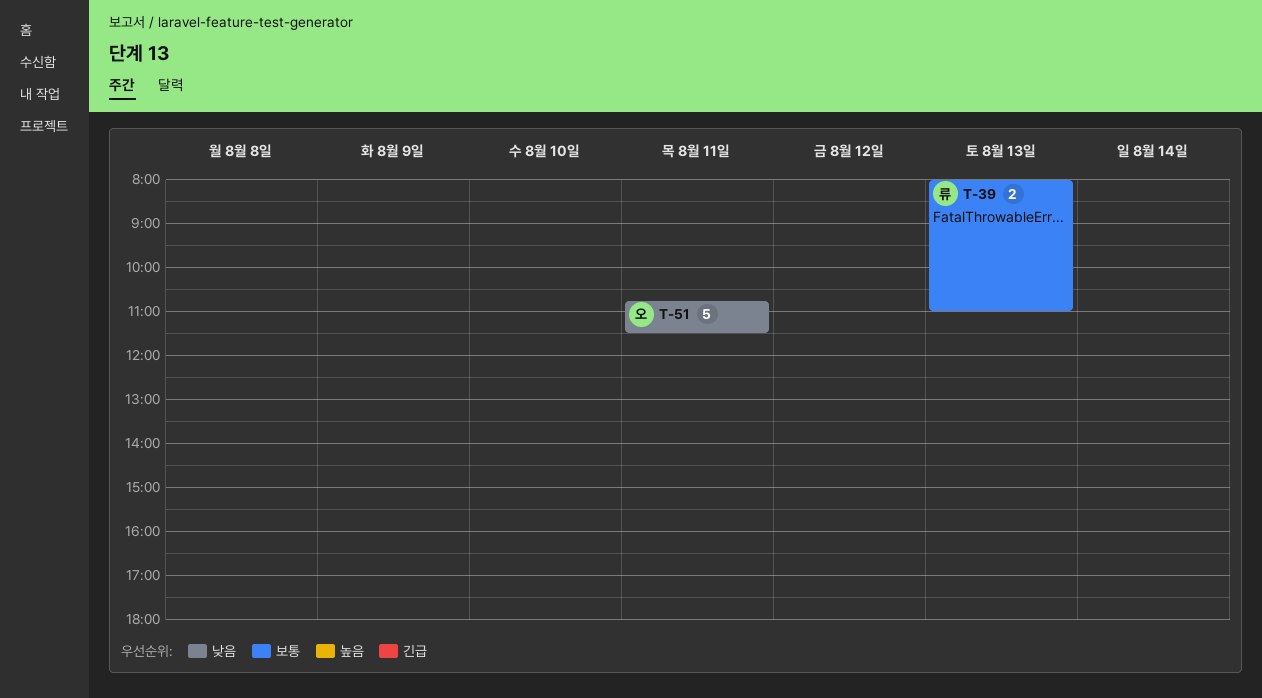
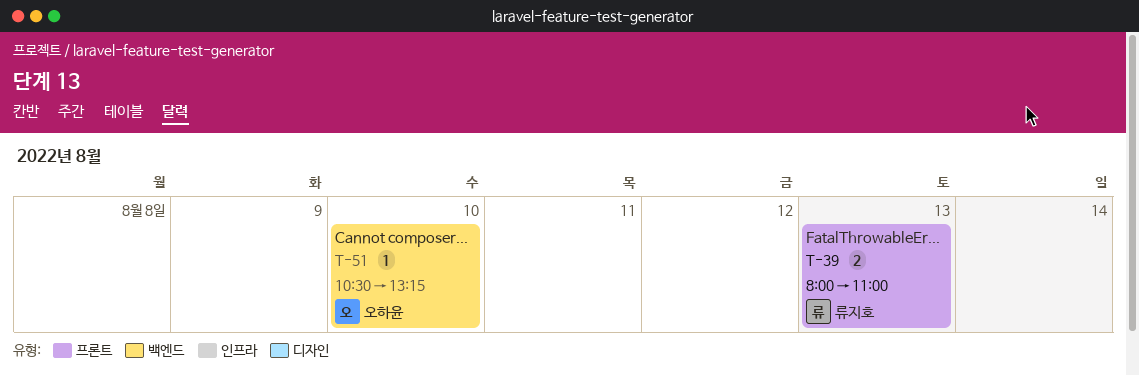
T-51, estimate: 5 -> 1
T-51, day: Aug 11 -> Aug 10
T-51, begins: 10:45 -> 10:30
T-51, ends: 11:30 -> 13:15

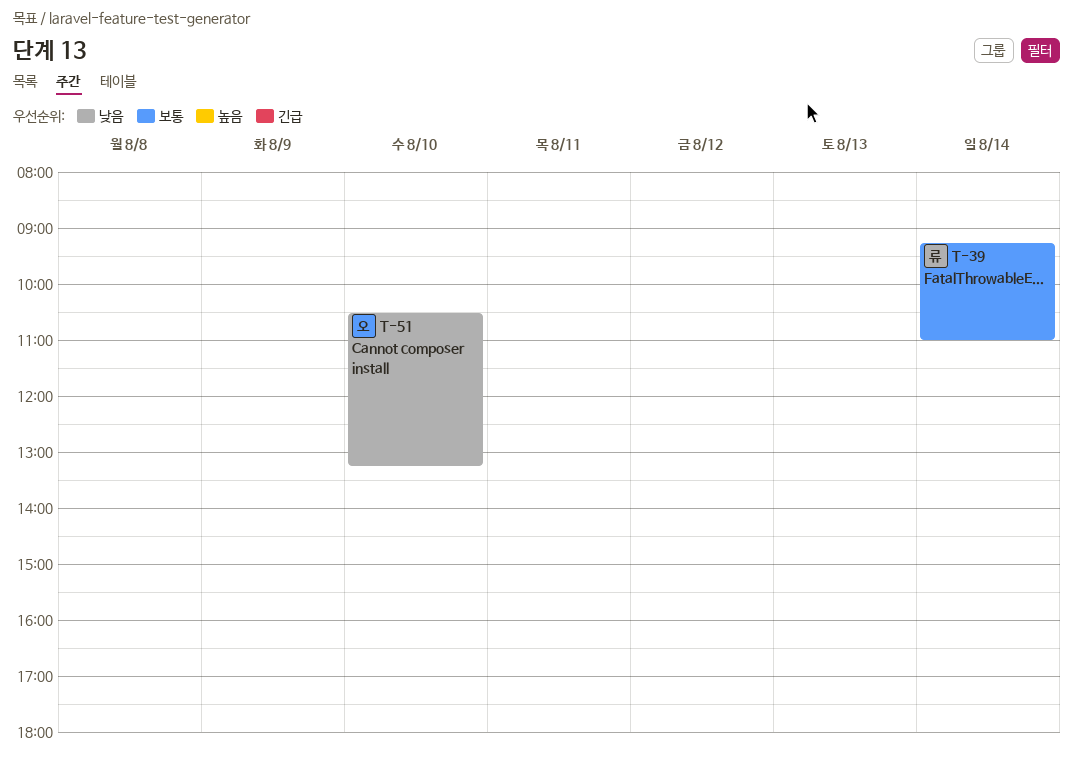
T-39, day: Aug 13 -> Aug 14
T-39, begins: 08:00 -> 09:15

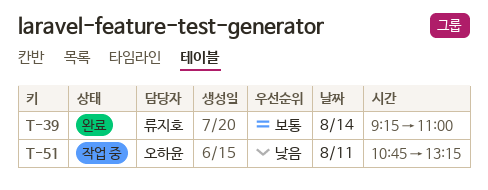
T-51, day: Aug 10 -> Aug 11
T-51, begins: 10:30 -> 10:45

